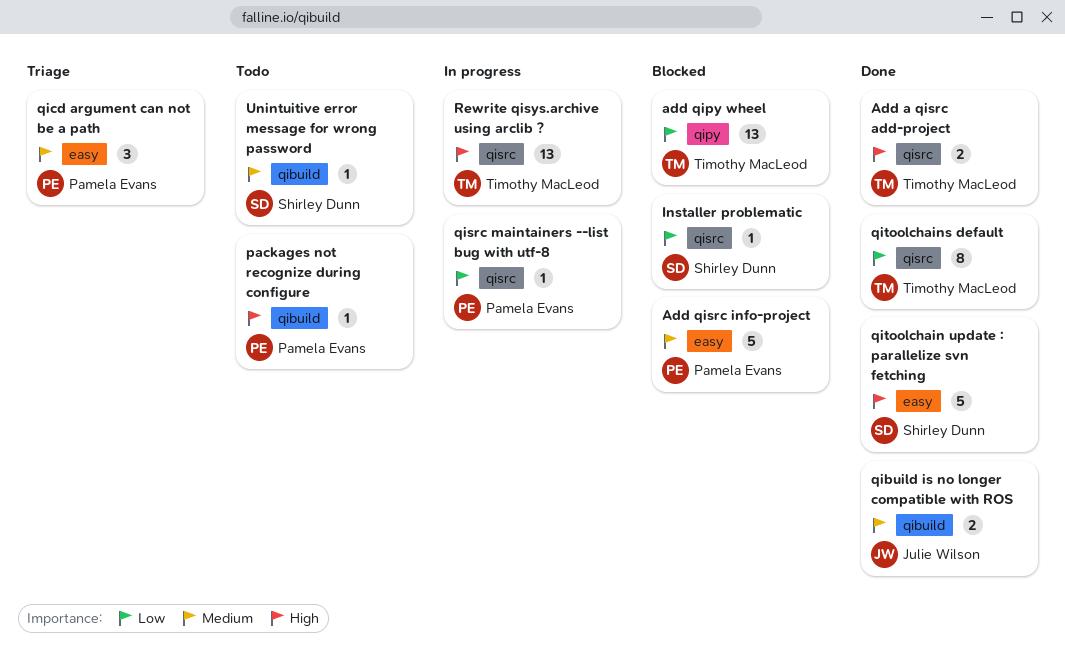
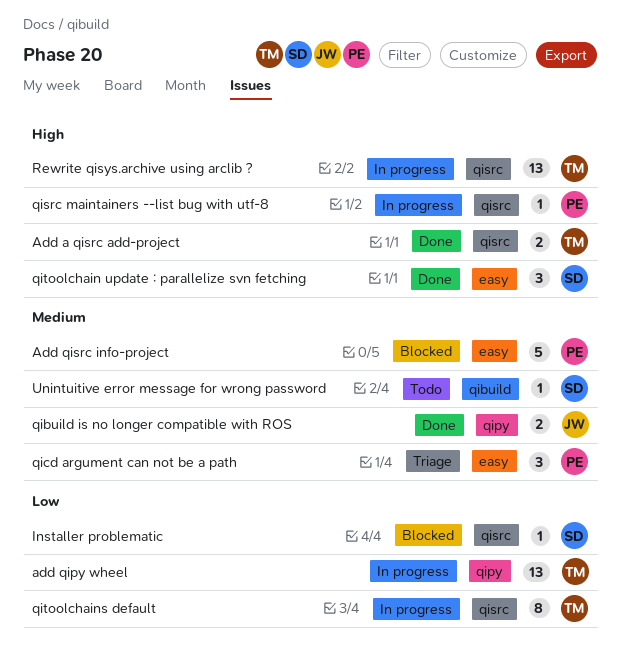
add qipy wheel, status: Blocked -> In progress
packages not recognize during configure: present -> none
qibuild is no longer compatible with ROS, label: qibuild -> qipy
qisrc maintainers --list bug with utf-8, priority: Low -> High
qitoolchain update : parallelize svn fetching, estimate: 5 -> 3
qitoolchains default, status: Done -> In progress

